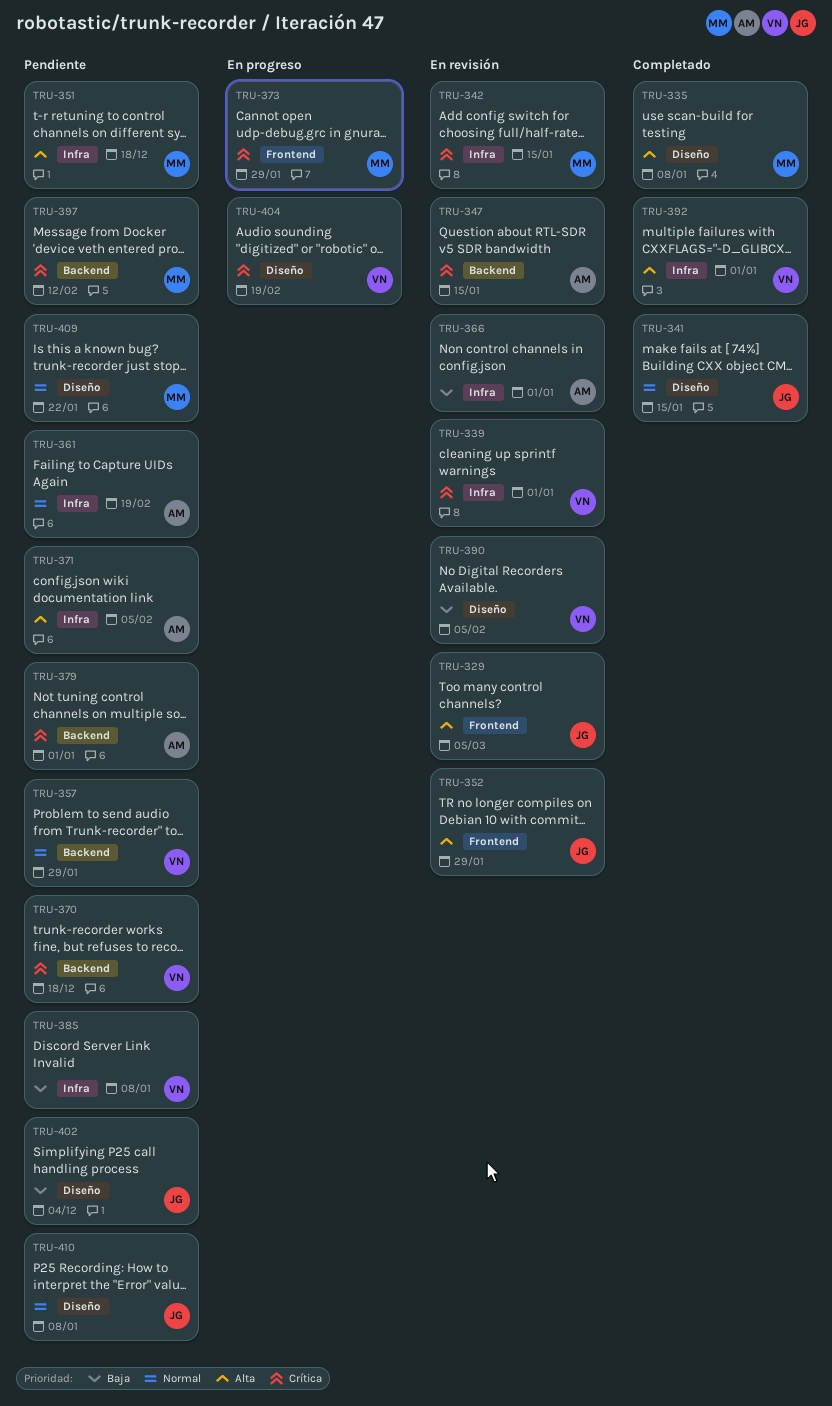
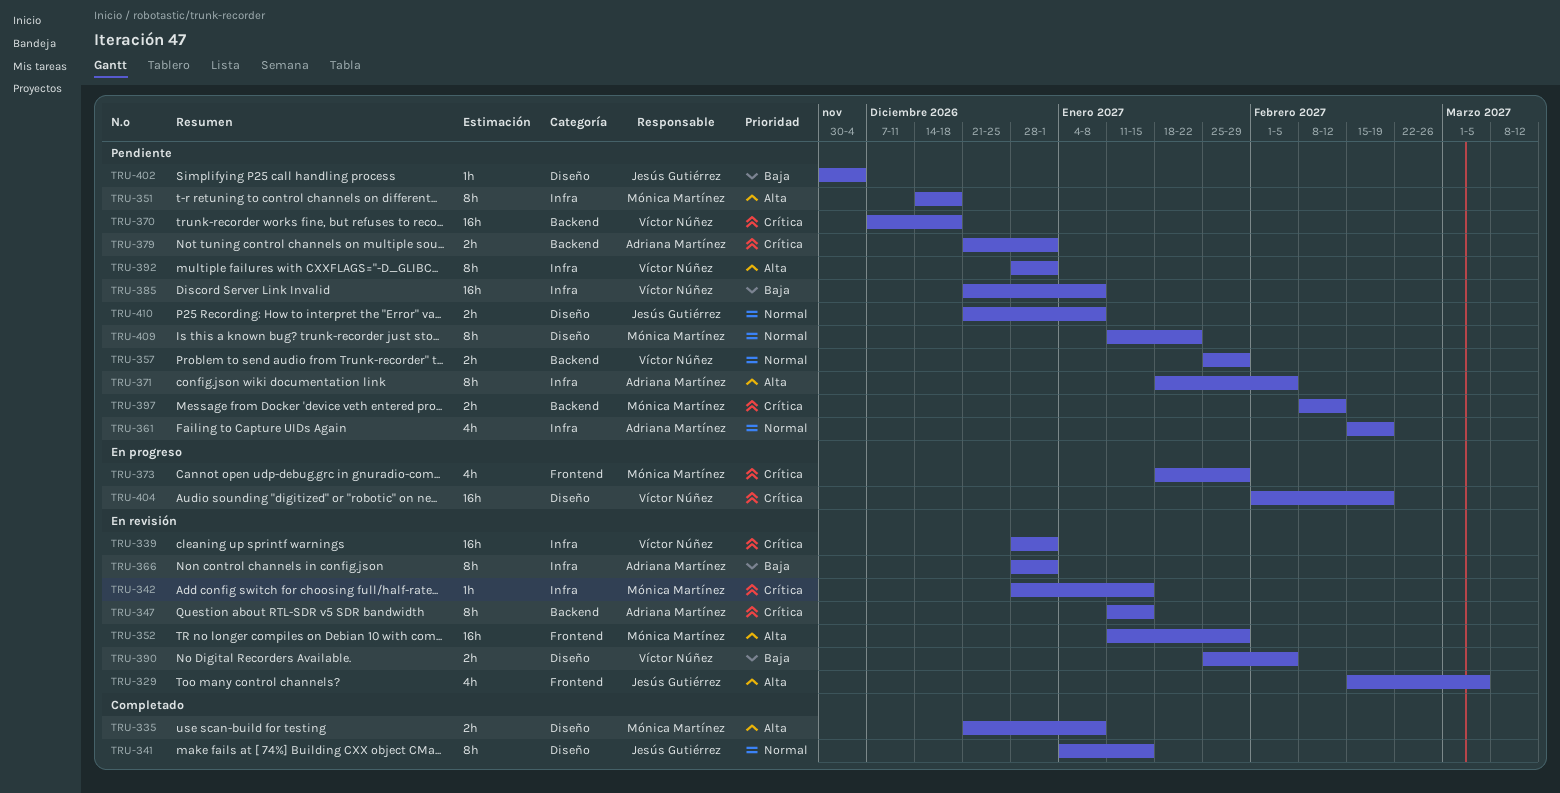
TRU-352, owner: Jesús Gutiérrez -> Mónica Martínez
TRU-392, status: Completado -> Pendiente

